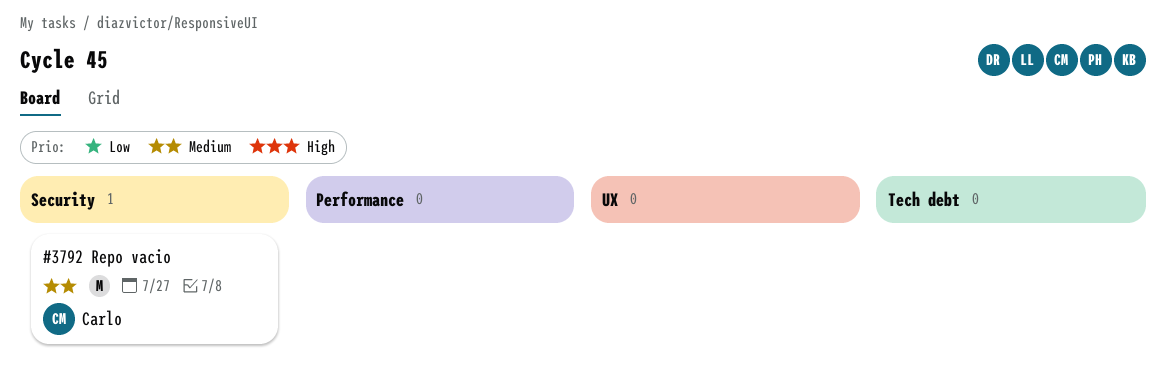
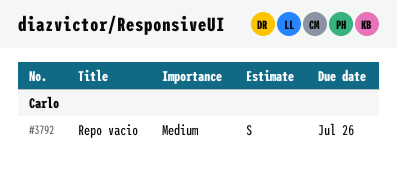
#3792, estimate: M -> S
#3792, due: Jul 27 -> Jul 26

